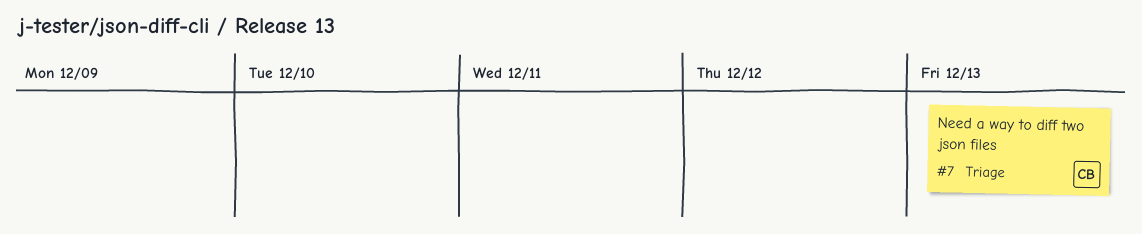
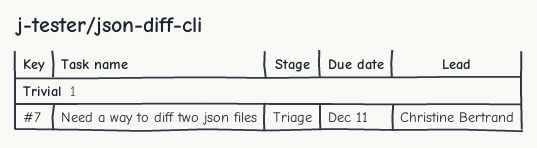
#7, due: Dec 13 -> Dec 11

